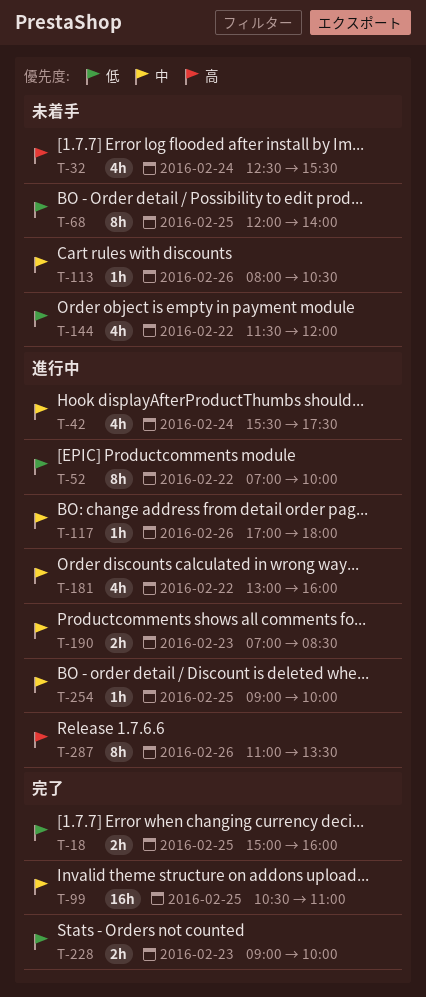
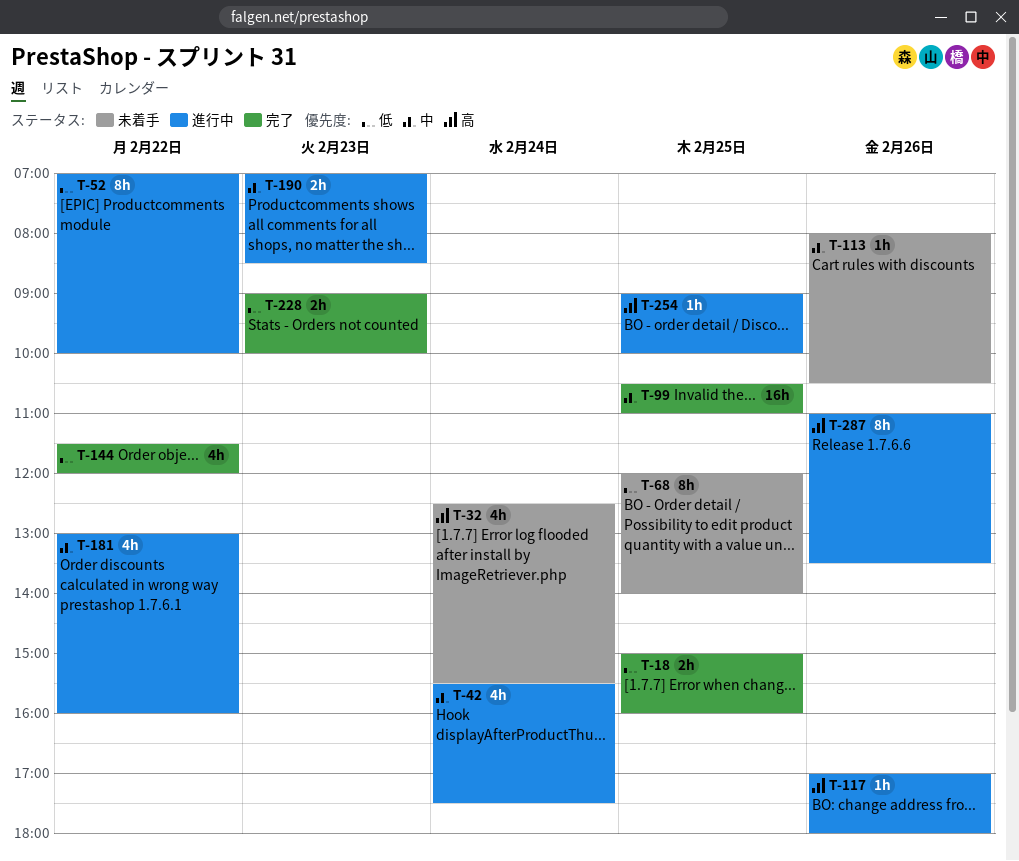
T-117, priority: 中 -> 高
T-144, status: 未着手 -> 完了
T-254, priority: 中 -> 高

